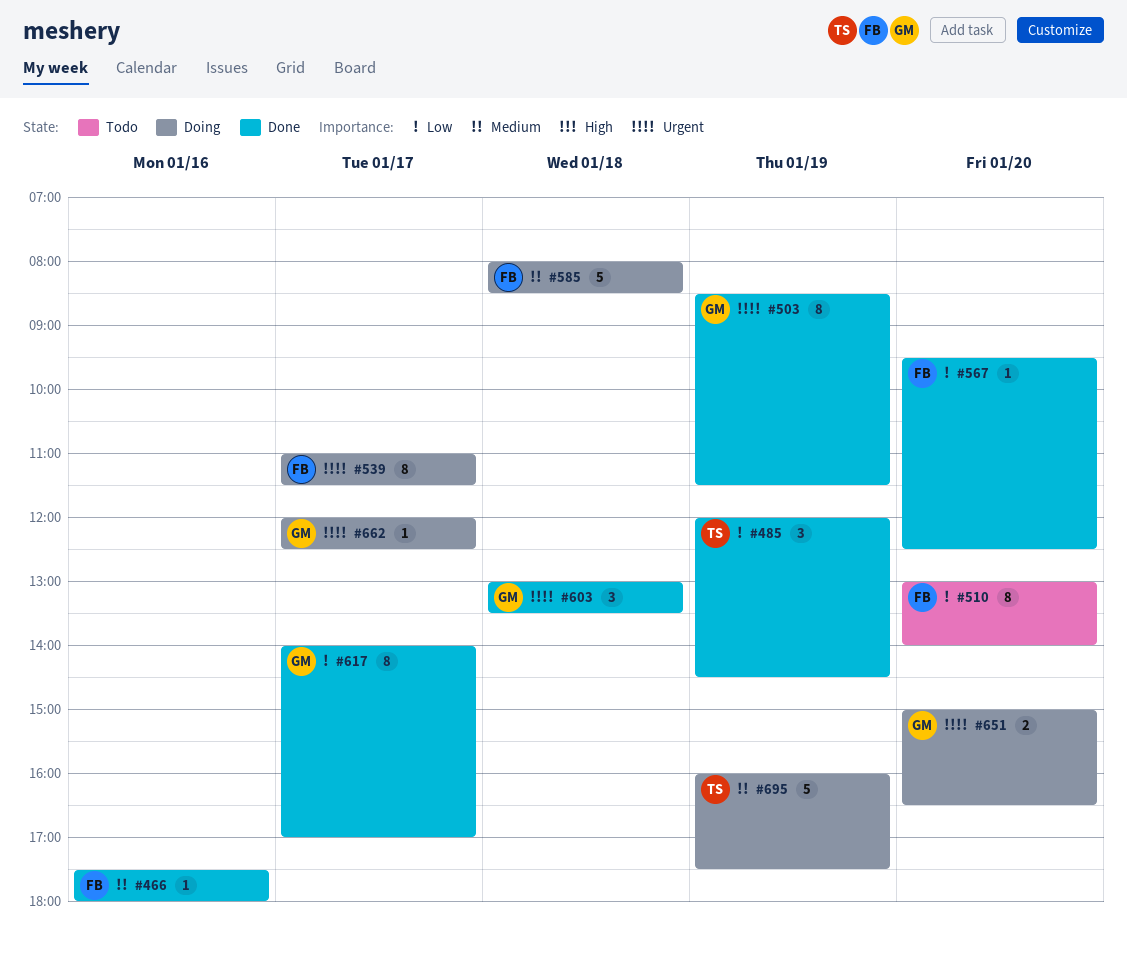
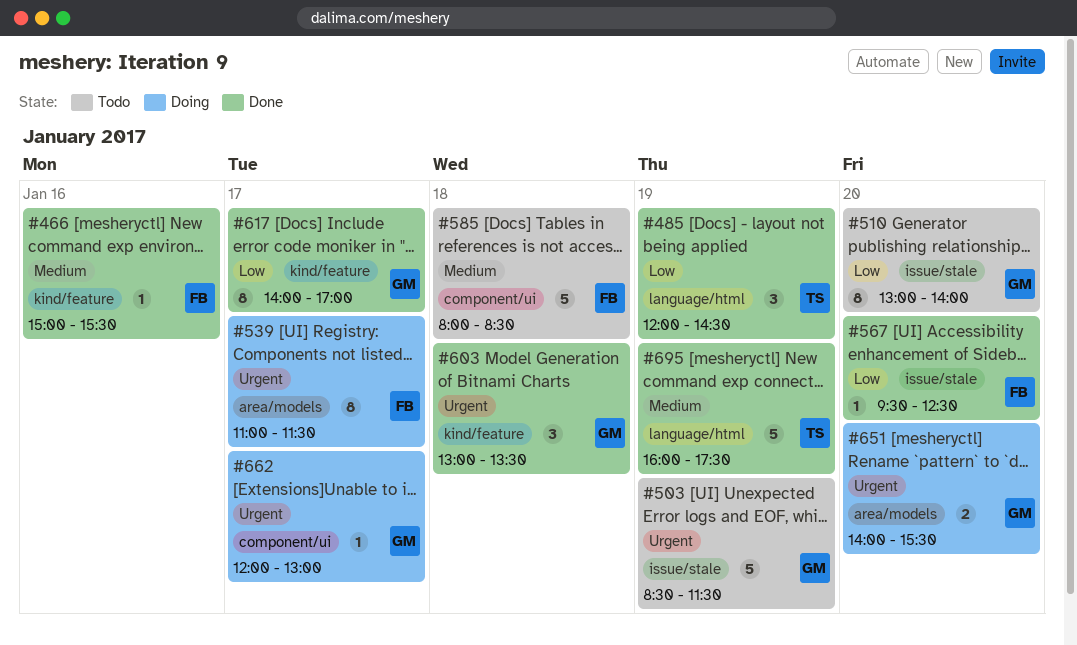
#466, begins: 17:30 -> 15:00
#466, ends: 18:00 -> 15:30
#503, status: Done -> Todo
#503, estimate: 8 -> 5
#510, owner: FB -> GM
#585, status: Doing -> Todo
#651, begins: 15:00 -> 14:00
#651, ends: 16:30 -> 15:30
#662, ends: 12:30 -> 13:00
#695, status: Doing -> Done

